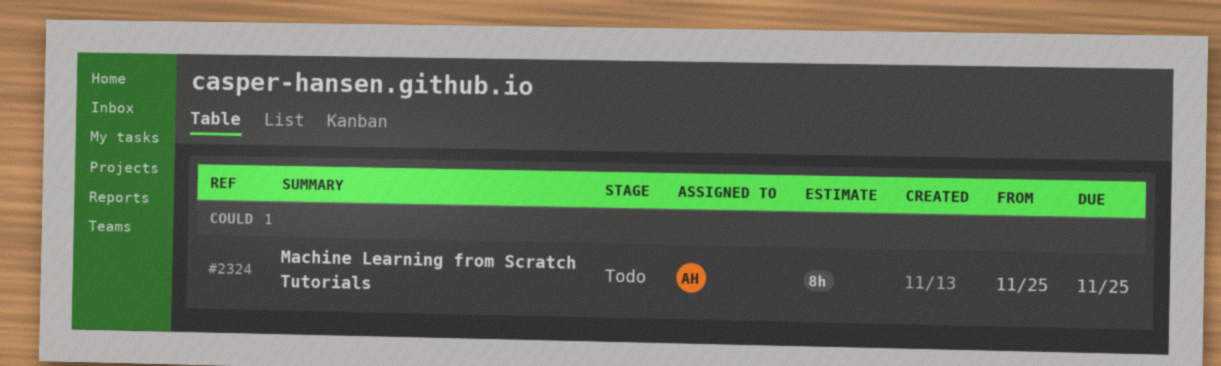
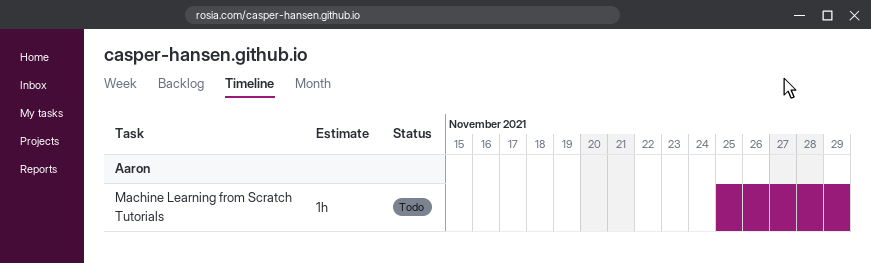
Machine Learning from Scratch Tutorials, estimate: 8h -> 1h
Machine Learning from Scratch Tutorials, due: Nov 25 -> Nov 29

